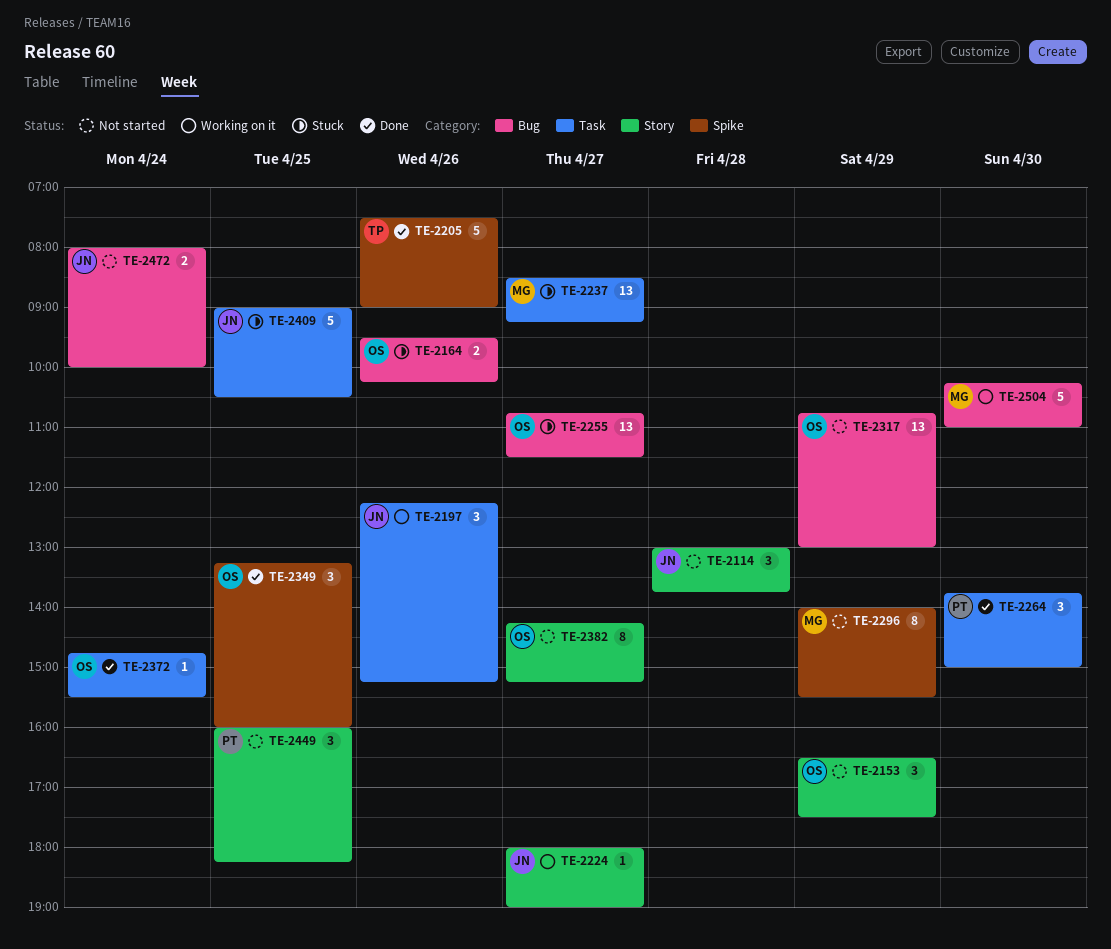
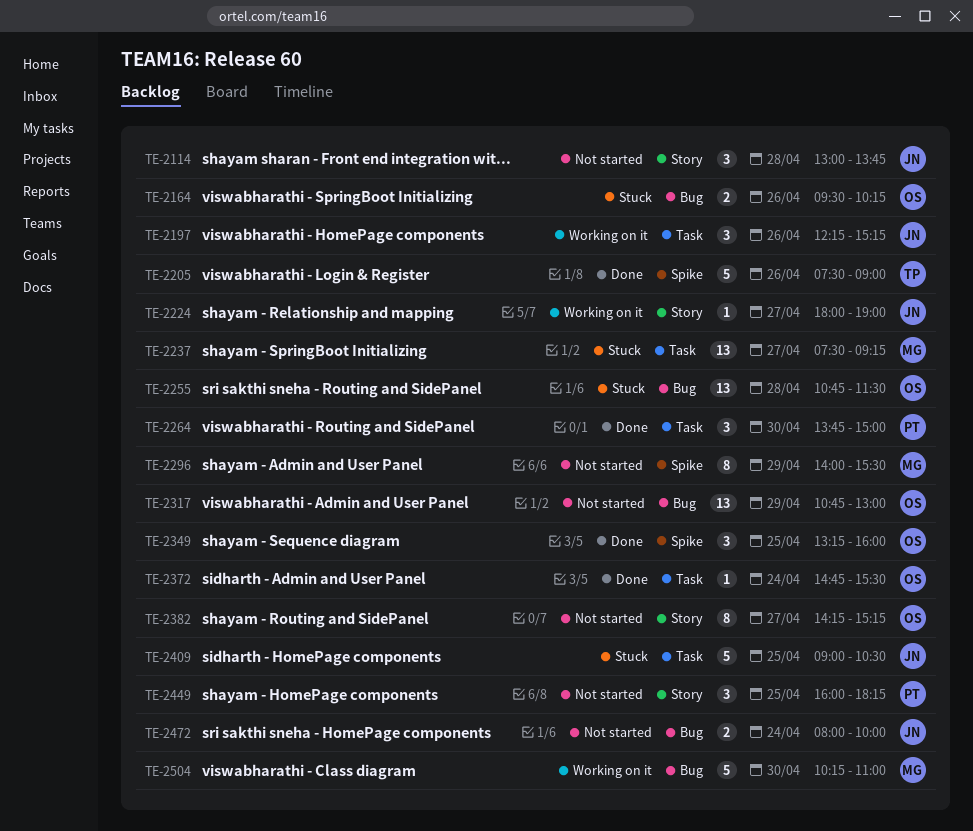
TE-2153: present -> none
TE-2237, begins: 08:30 -> 07:30
TE-2255, day: Apr 27 -> Apr 28

